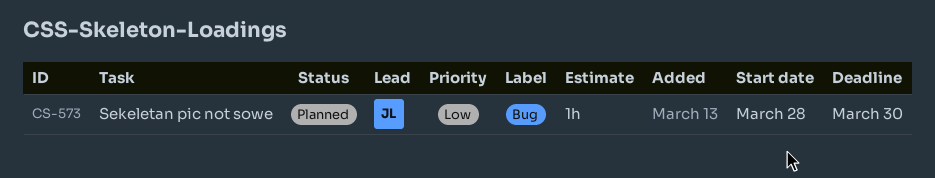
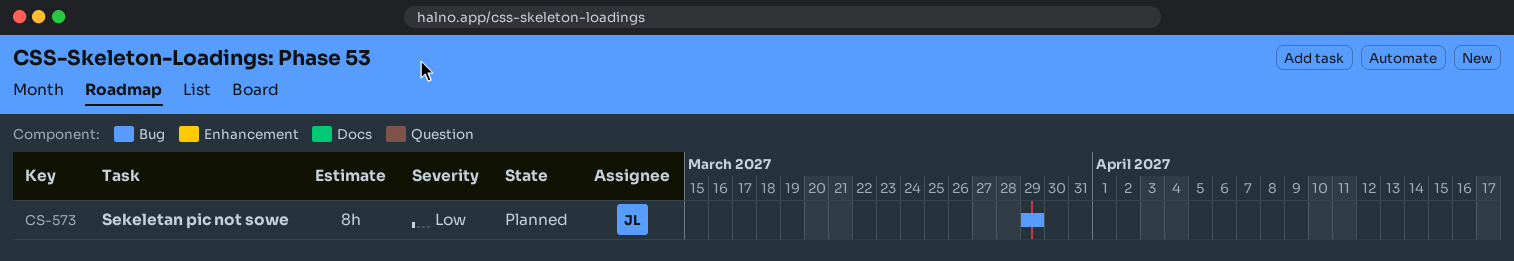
CS-573, estimate: 1h -> 8h
CS-573, start: Mar 28 -> Mar 29
CS-573, due: Mar 30 -> Mar 29

